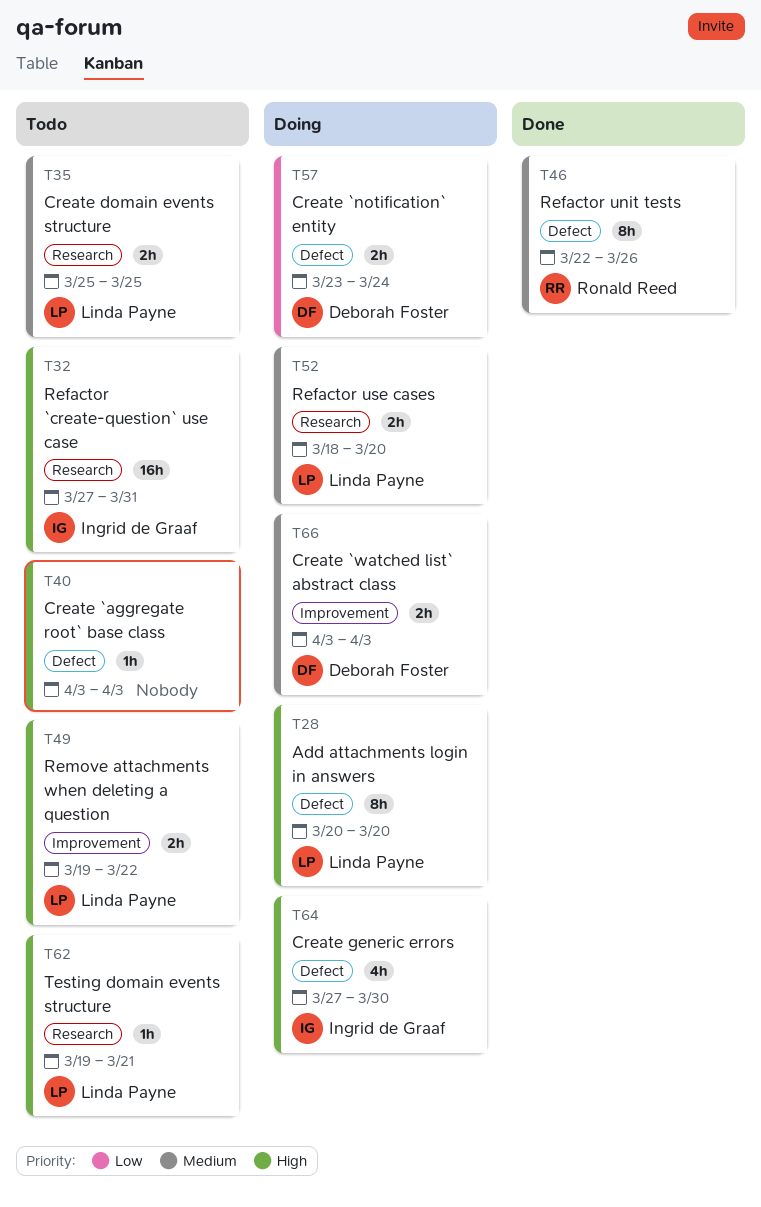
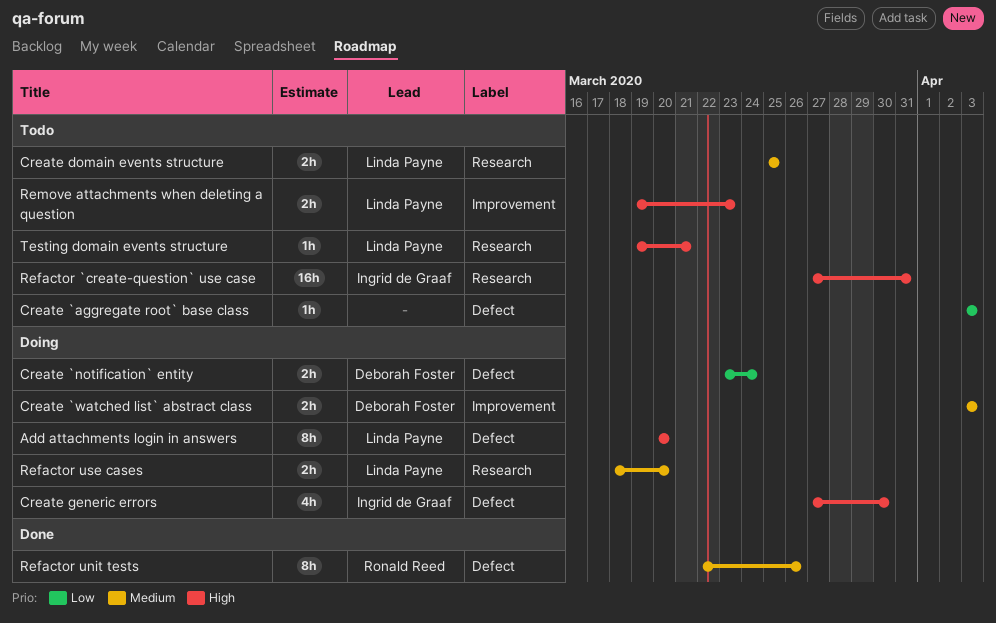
Create `aggregate root` base class, priority: High -> Low
Remove attachments when deleting a question, due: Mar 22 -> Mar 23

